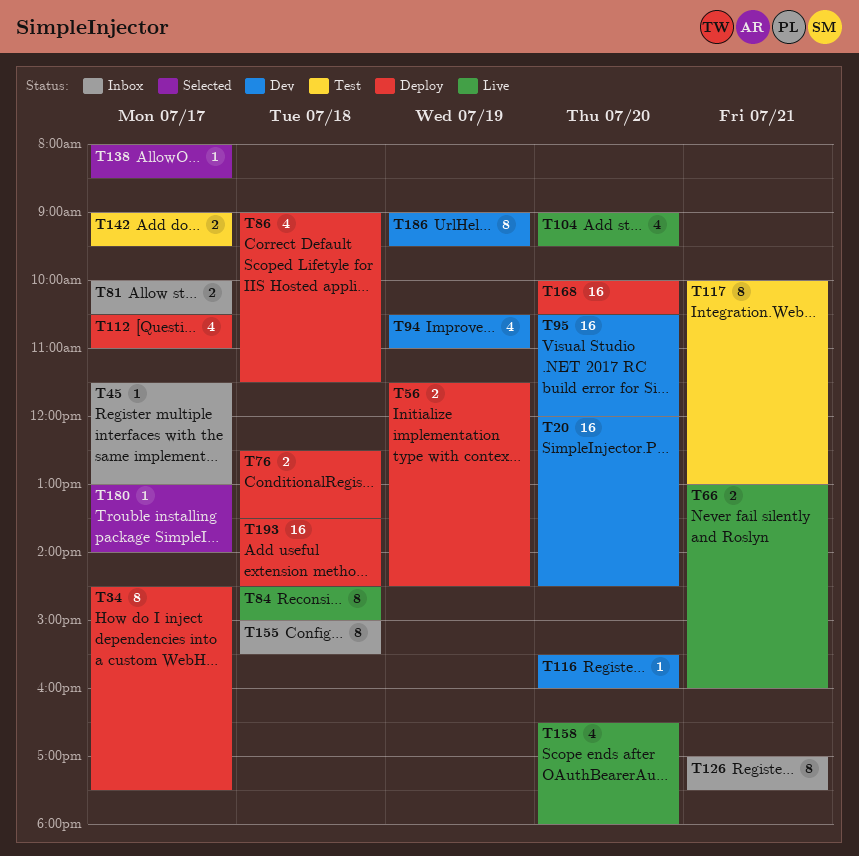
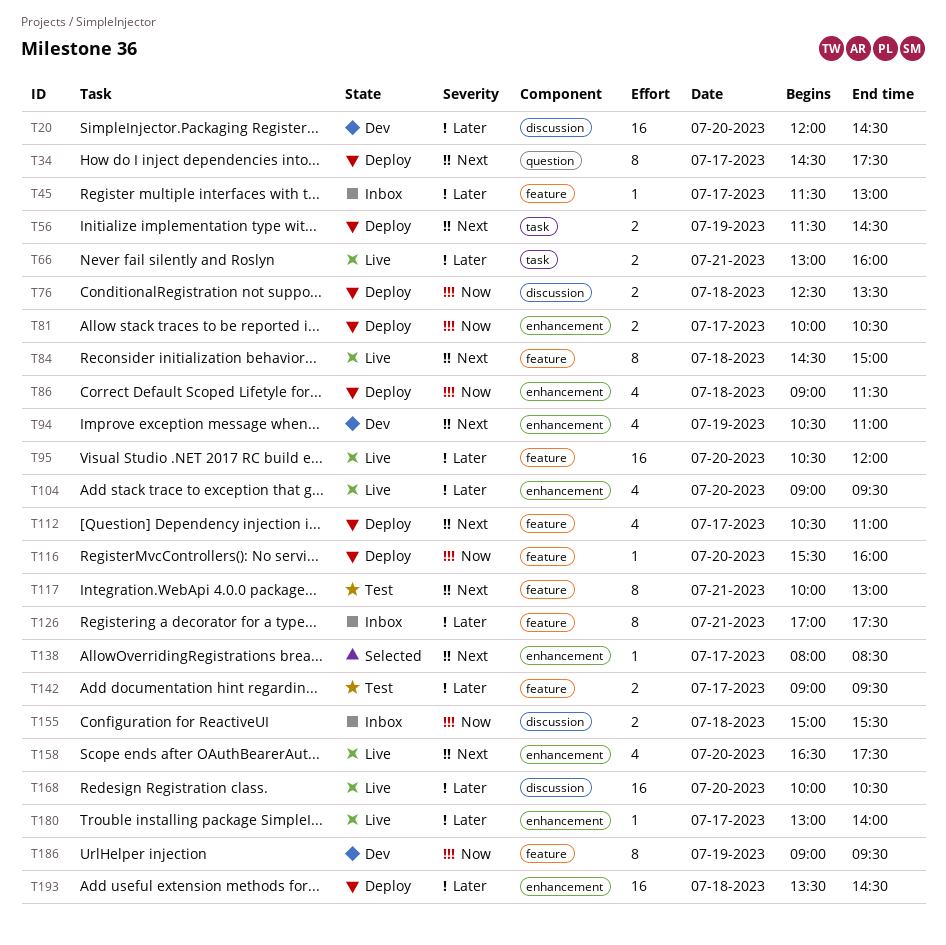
T81, status: Inbox -> Deploy
T95, status: Dev -> Live
T116, status: Dev -> Deploy
T155, estimate: 8 -> 2
T158, ends: 18:00 -> 17:30
T168, status: Deploy -> Live
T180, status: Selected -> Live

